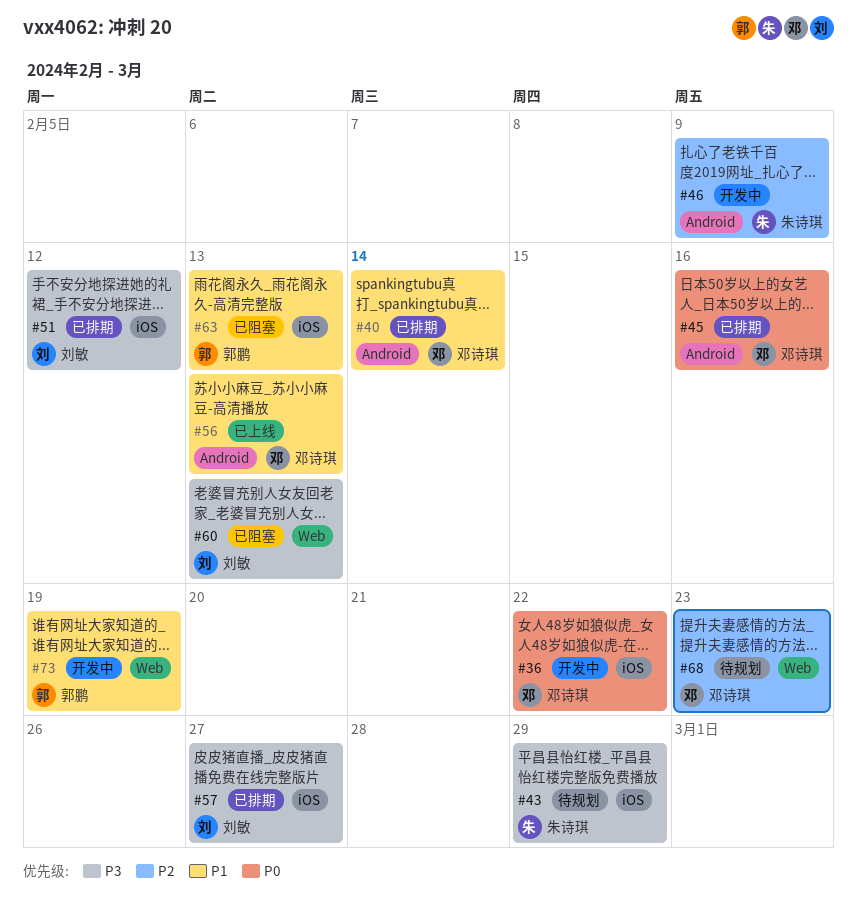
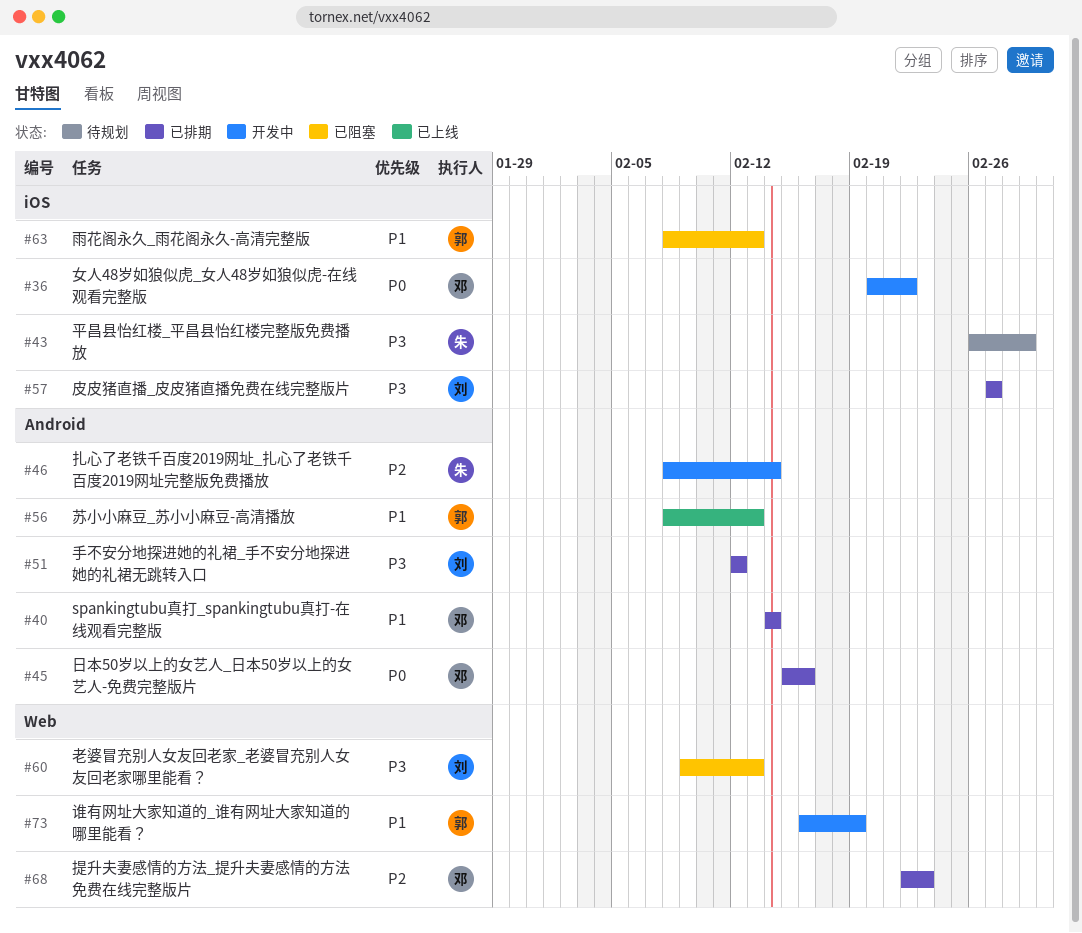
#46, due: Feb 9 -> Feb 14
#51, label: iOS -> Android
#56, owner: 邓诗琪 -> 郭鹏
#68, status: 待规划 -> 已排期

